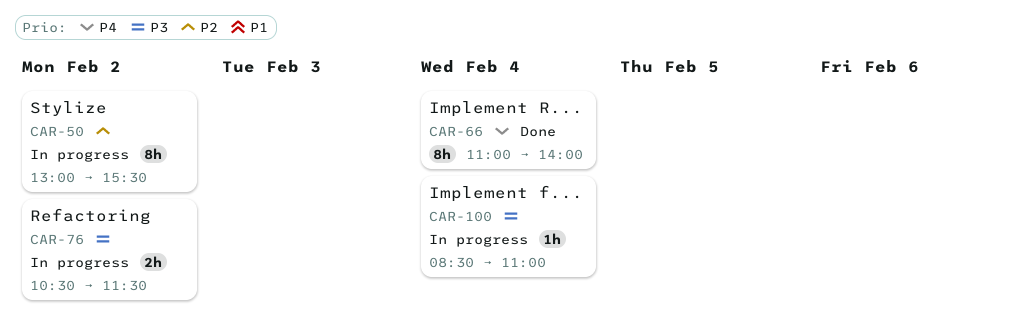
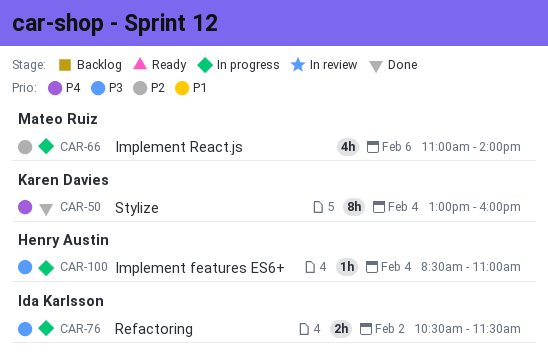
CAR-50, status: In progress -> Done
CAR-50, priority: P2 -> P4
CAR-50, day: Feb 2 -> Feb 4
CAR-50, ends: 15:30 -> 16:00
CAR-66, status: Done -> In progress
CAR-66, priority: P4 -> P2
CAR-66, estimate: 8h -> 4h
CAR-66, day: Feb 4 -> Feb 6

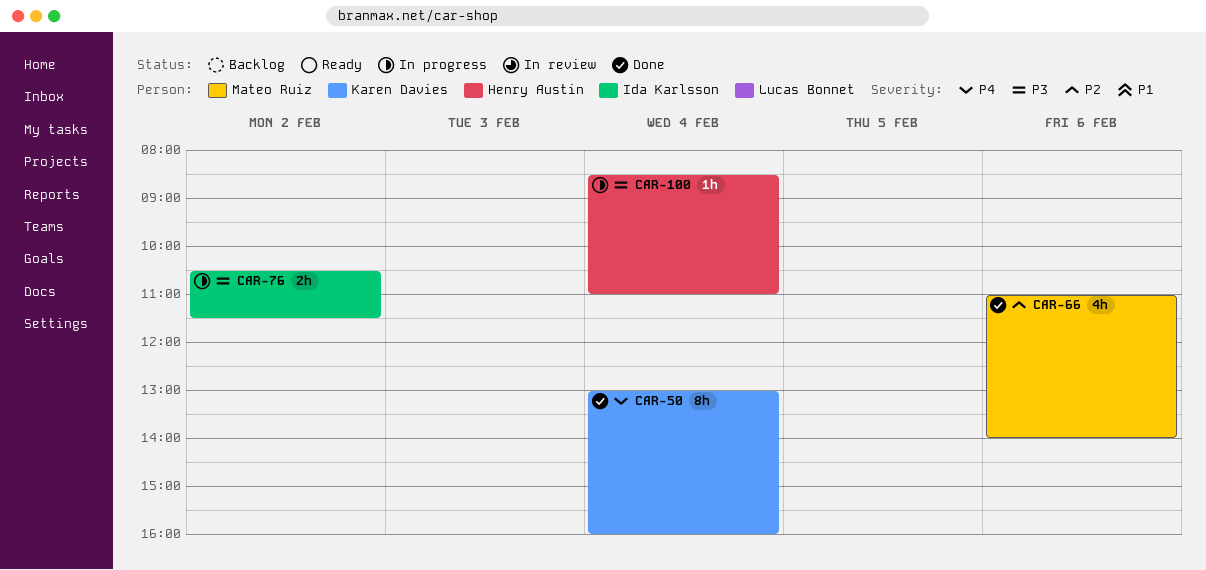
CAR-66, status: In progress -> Done

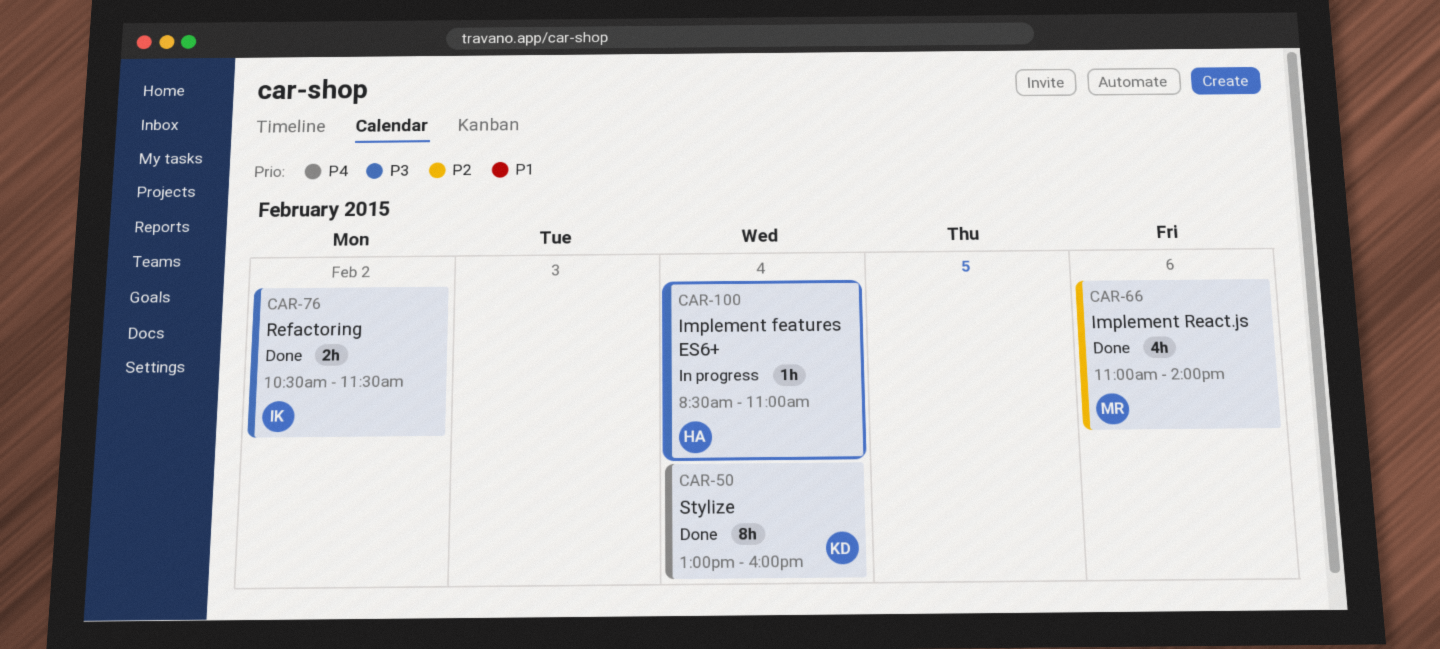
CAR-76, status: In progress -> Done

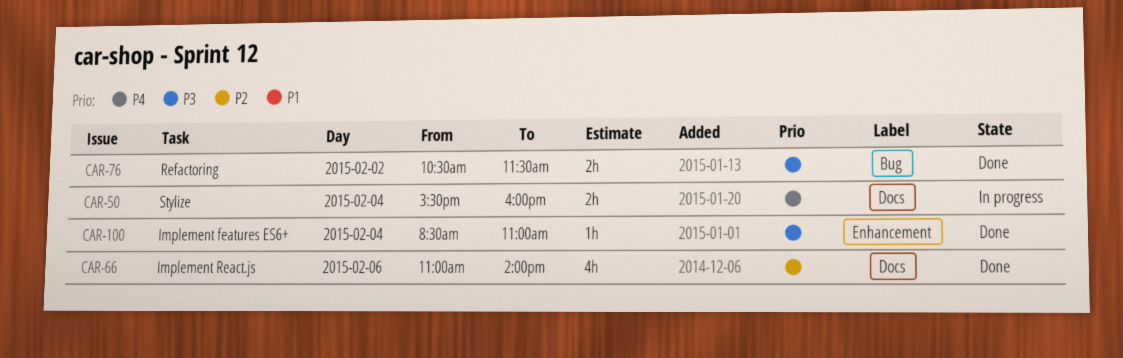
CAR-50, status: Done -> In progress
CAR-50, estimate: 8h -> 2h
CAR-50, begins: 13:00 -> 15:30
CAR-100, status: In progress -> Done

